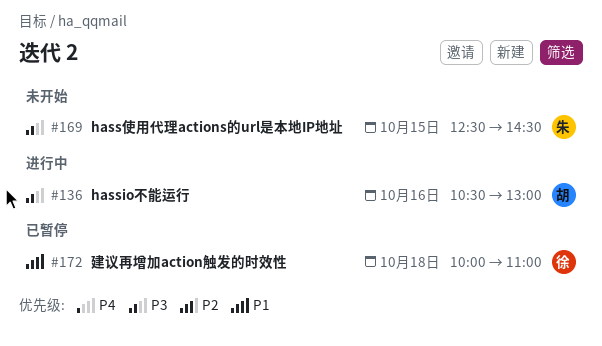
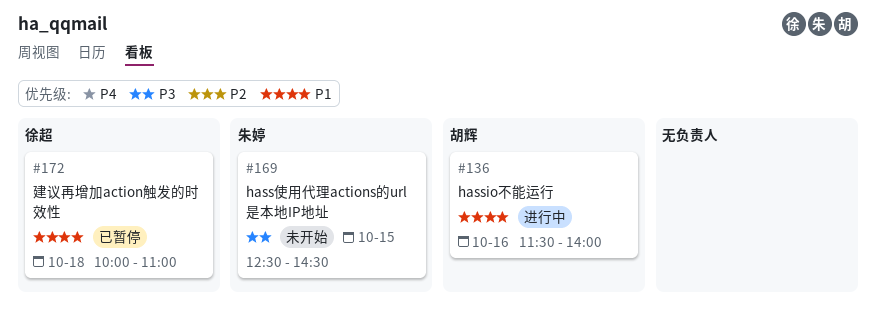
#136, priority: P3 -> P1
#136, begins: 10:30 -> 11:30
#136, ends: 13:00 -> 14:00

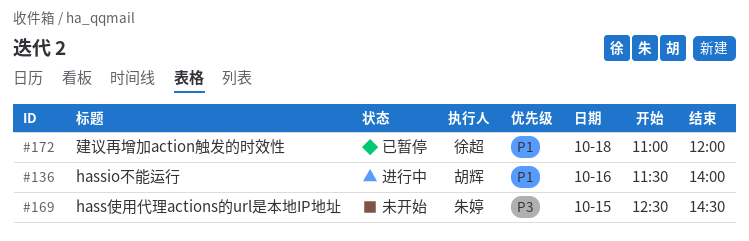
#172, begins: 10:00 -> 11:00
#172, ends: 11:00 -> 12:00

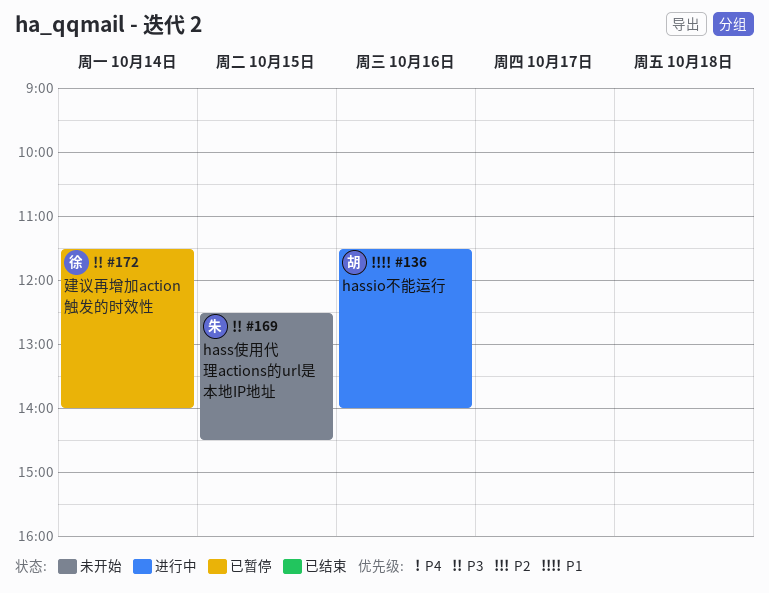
#172, priority: P1 -> P3
#172, day: Oct 18 -> Oct 14
#172, begins: 11:00 -> 11:30
#172, ends: 12:00 -> 14:00

